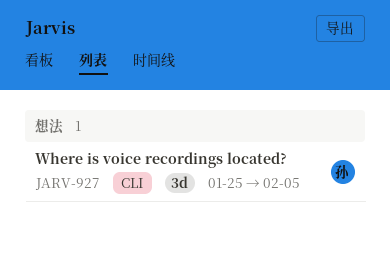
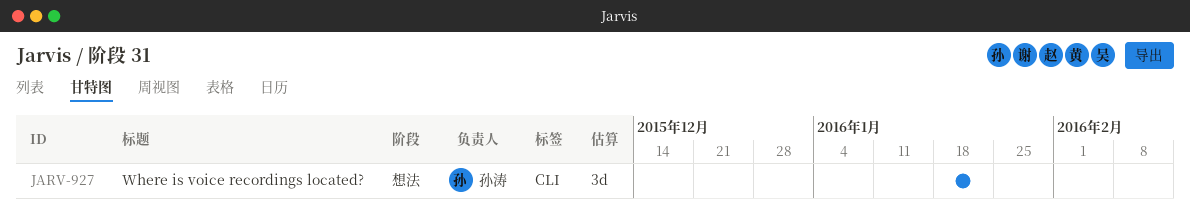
JARV-927, start: Jan 25 -> Jan 18
JARV-927, due: Feb 5 -> Jan 22

